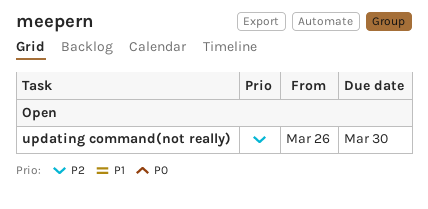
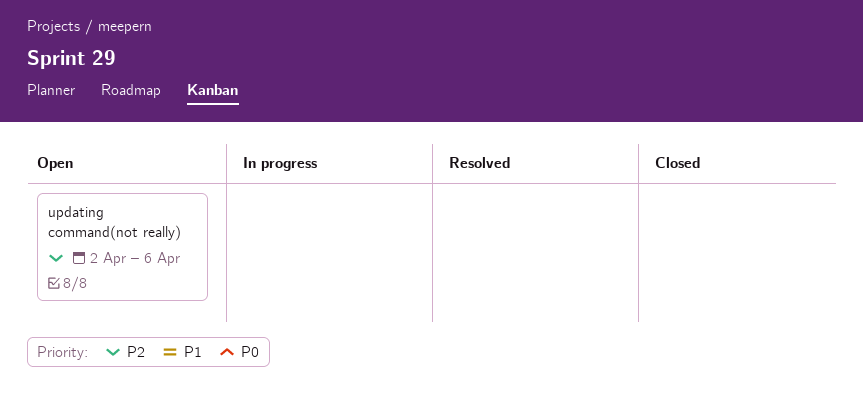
updating command(not really), start: Mar 26 -> Apr 2
updating command(not really), due: Mar 30 -> Apr 6

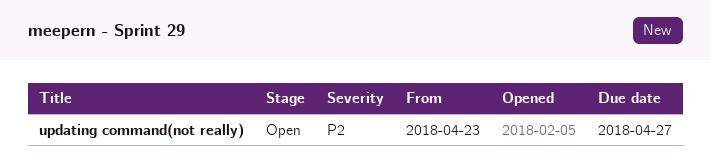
updating command(not really), start: Apr 2 -> Apr 23
updating command(not really), due: Apr 6 -> Apr 27

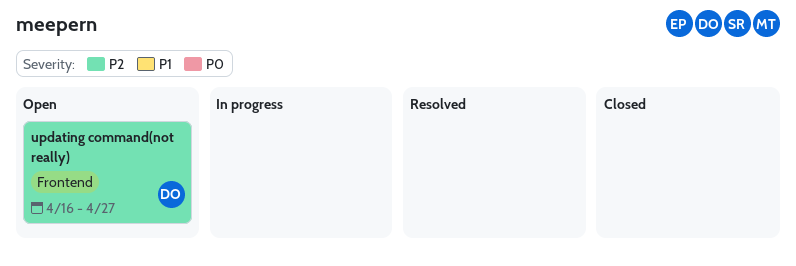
updating command(not really), start: Apr 23 -> Apr 16

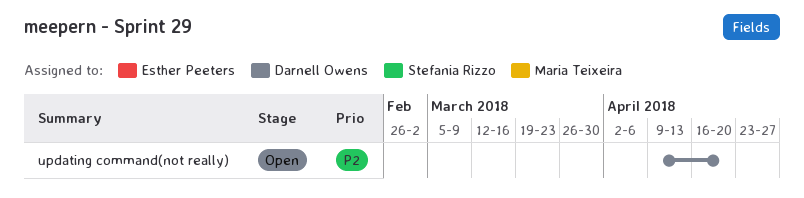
updating command(not really), start: Apr 16 -> Apr 9
updating command(not really), due: Apr 27 -> Apr 20

